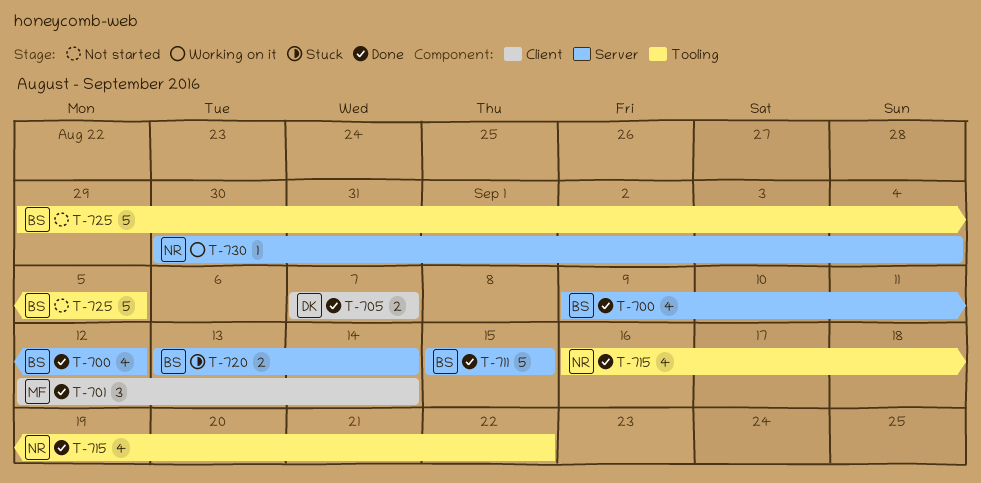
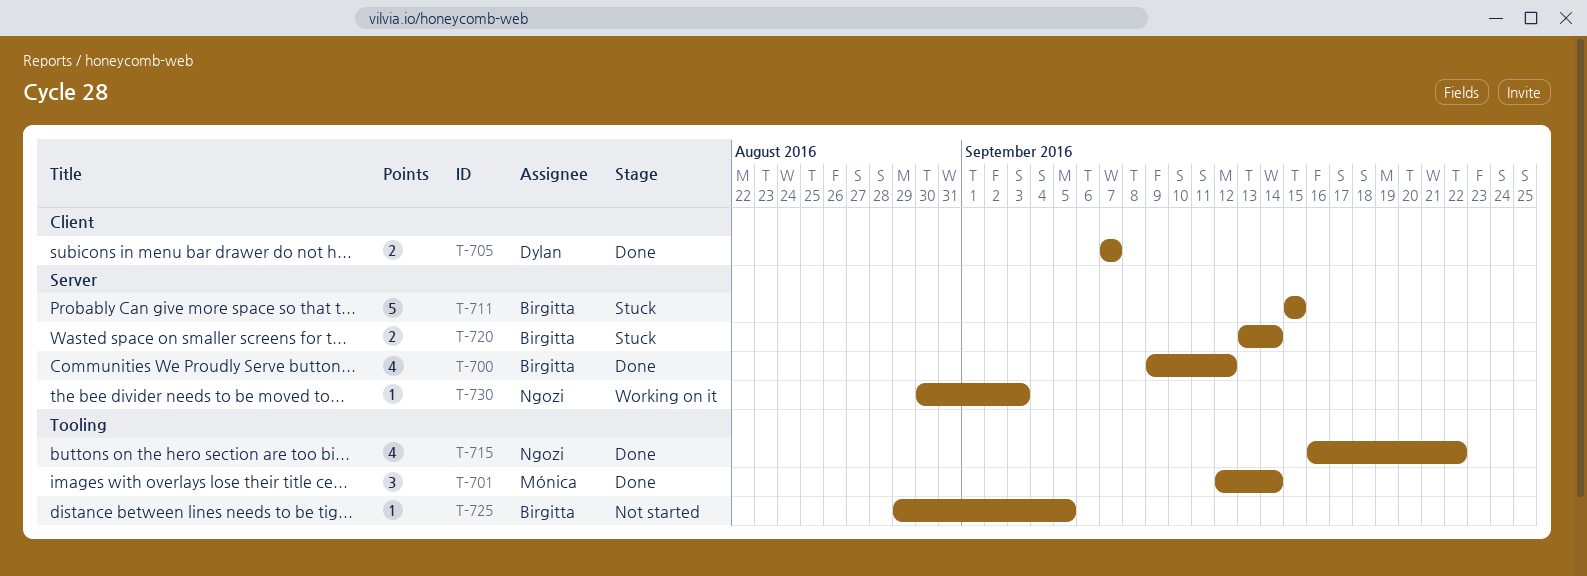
T-701, label: Client -> Tooling
T-711, status: Done -> Stuck
T-725, estimate: 5 -> 1
T-730, due: Sep 4 -> Sep 3

